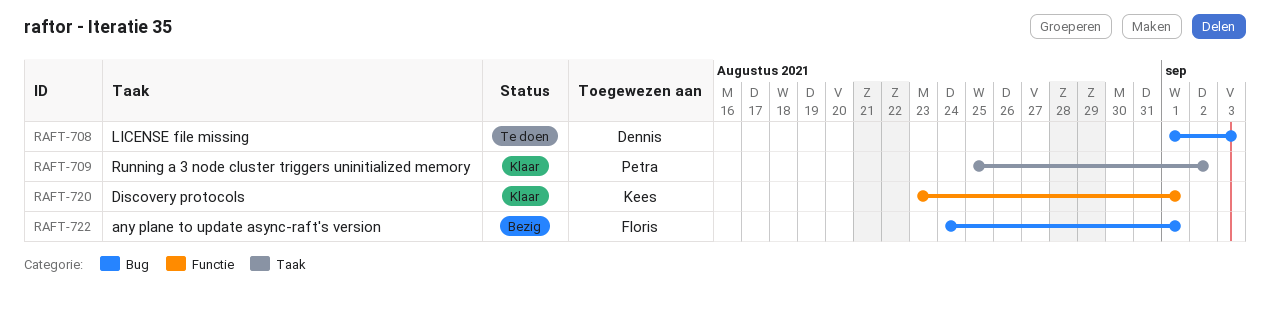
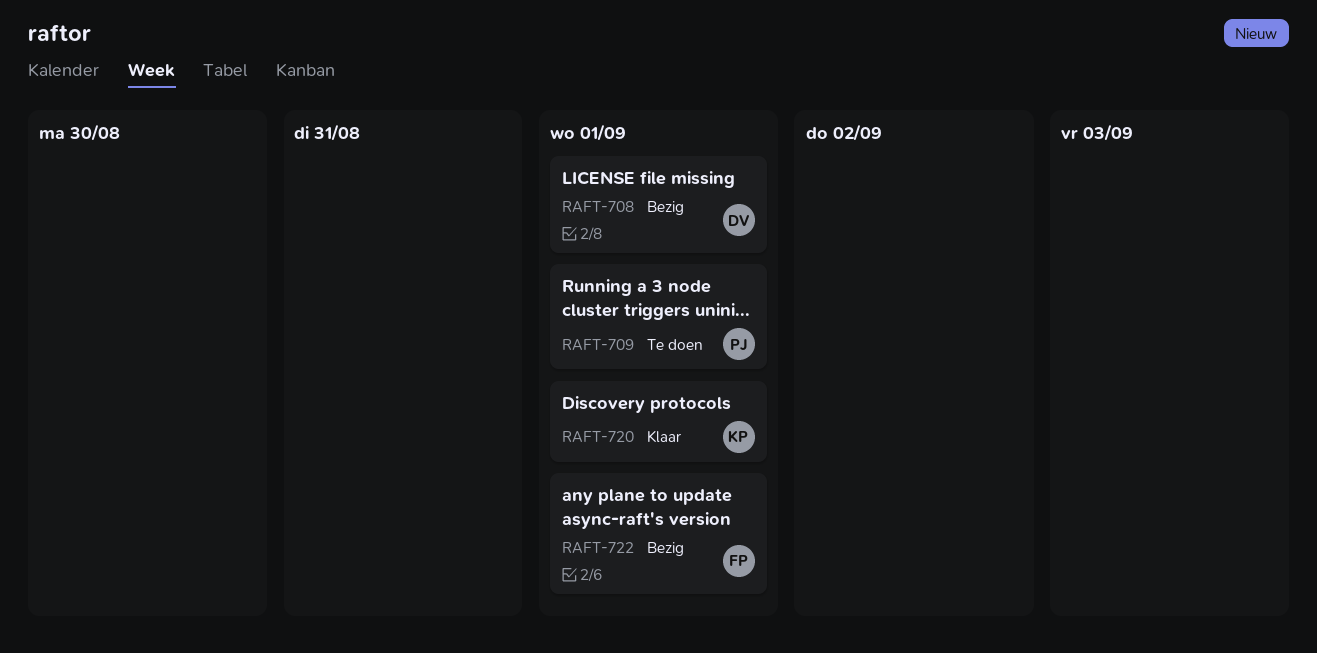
RAFT-708, status: Te doen -> Bezig
RAFT-708, due: Sep 3 -> Sep 1
RAFT-709, status: Klaar -> Te doen
RAFT-709, due: Sep 2 -> Sep 1

